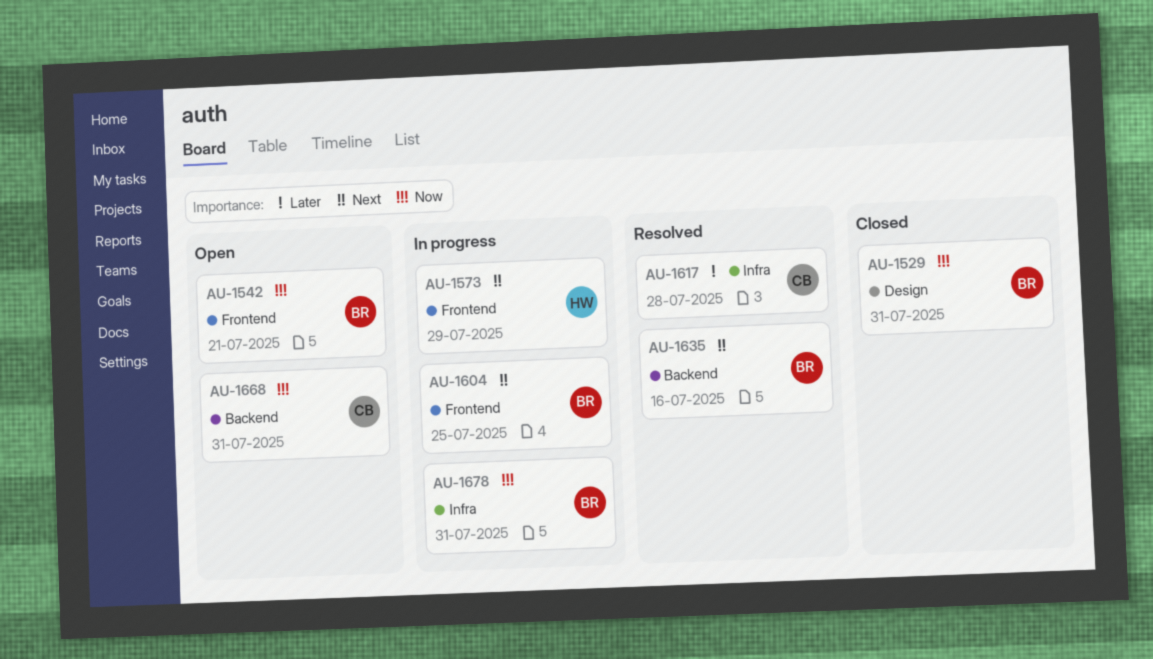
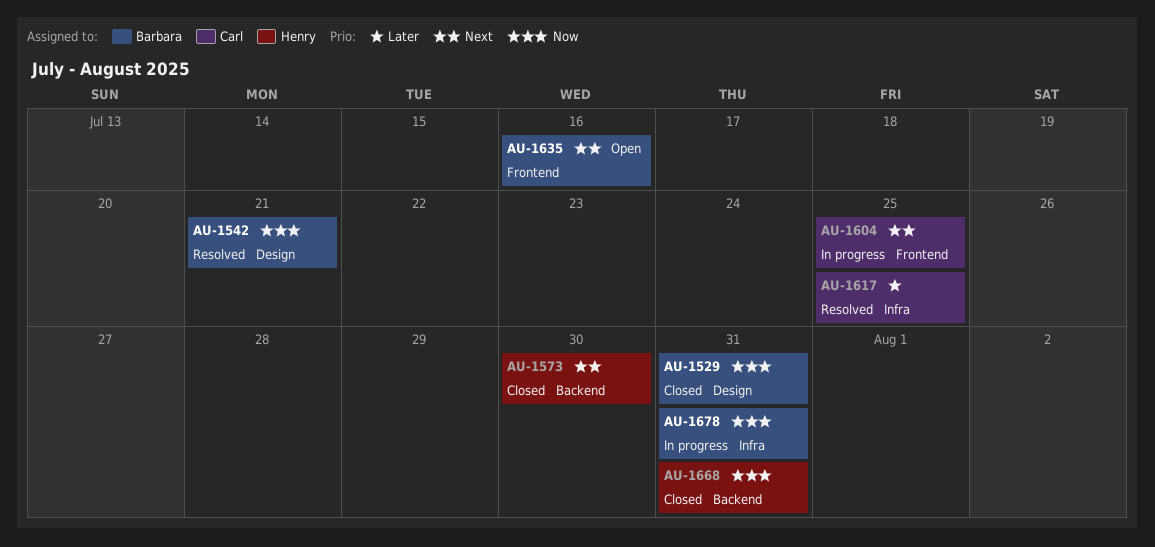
AU-1542, status: Open -> Resolved
AU-1542, label: Frontend -> Design
AU-1573, status: In progress -> Closed
AU-1573, label: Frontend -> Backend
AU-1573, due: Jul 29 -> Jul 30
AU-1604, owner: Barbara -> Carl
AU-1617, due: Jul 28 -> Jul 25
AU-1635, status: Resolved -> Open
AU-1635, label: Backend -> Frontend
AU-1668, status: Open -> Closed
AU-1668, owner: Carl -> Henry

